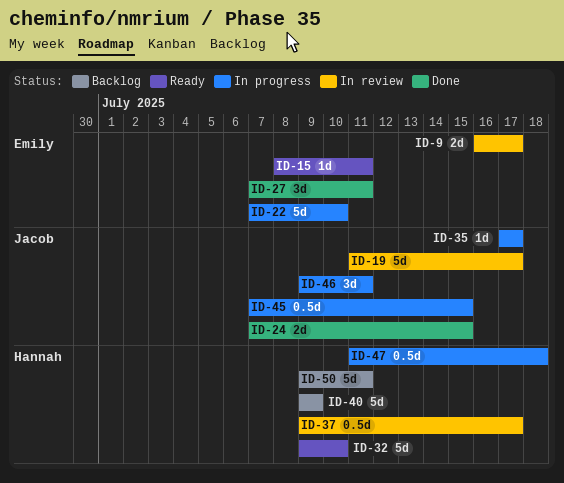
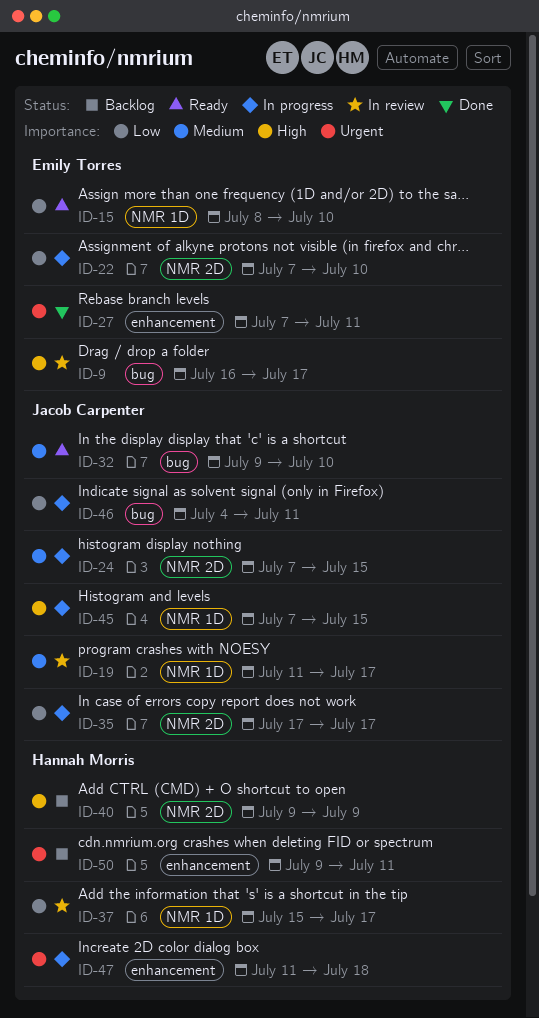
ID-15, due: Jul 11 -> Jul 10
ID-24, status: Done -> In progress
ID-32, owner: Hannah Morris -> Jacob Carpenter
ID-37, start: Jul 9 -> Jul 15
ID-46, start: Jul 9 -> Jul 4

